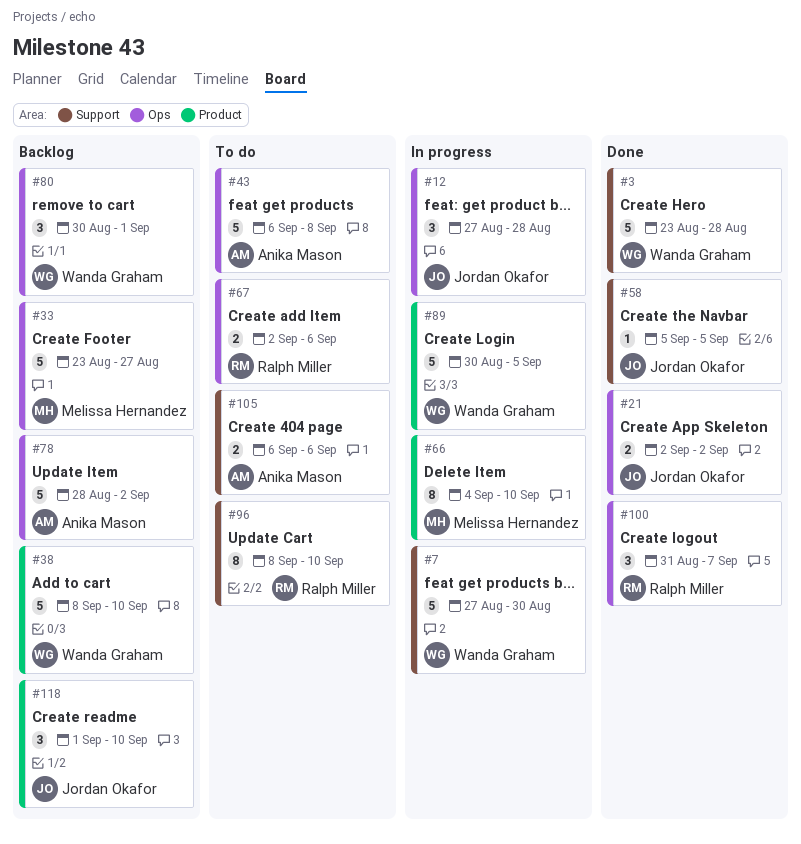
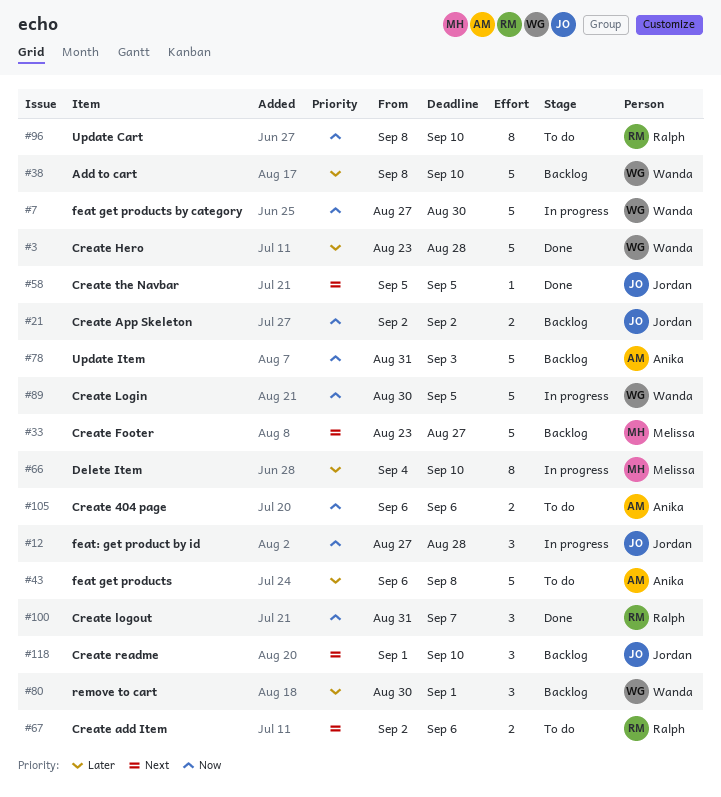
#21, status: Done -> Backlog
#78, start: Aug 28 -> Aug 31
#78, due: Sep 2 -> Sep 3

